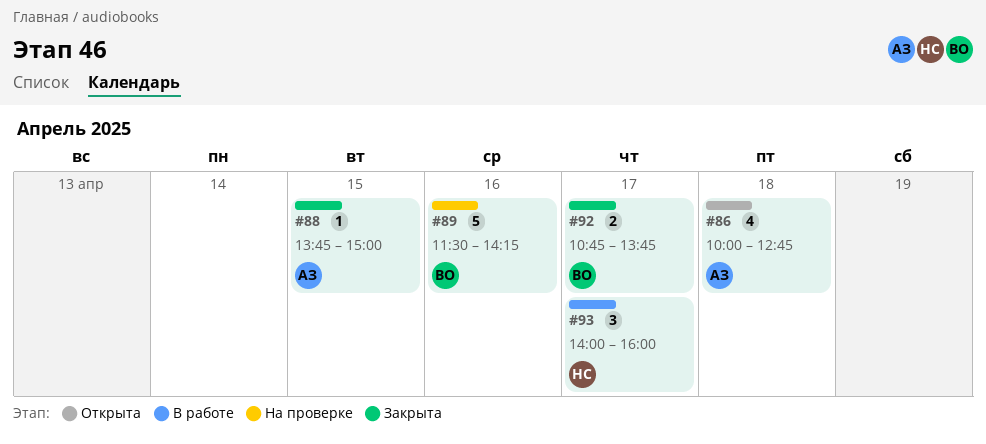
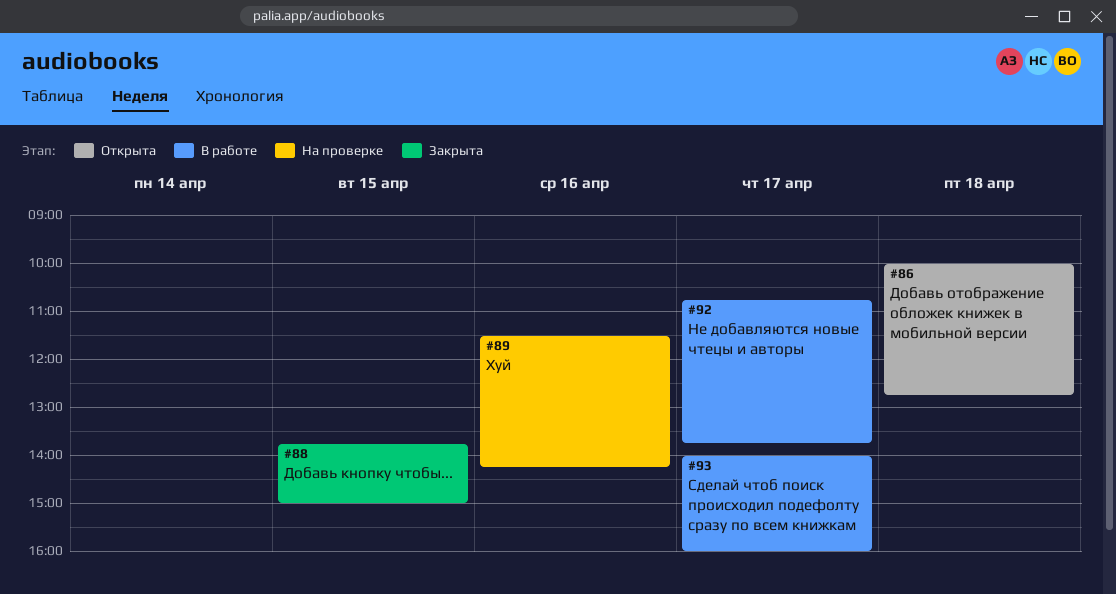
#92, status: Закрыта -> В работе

